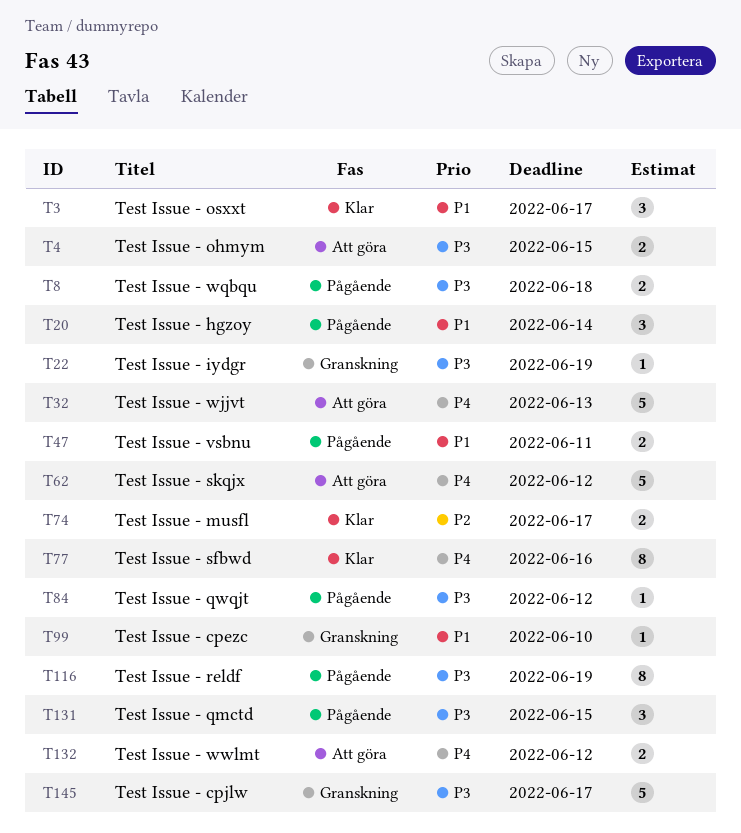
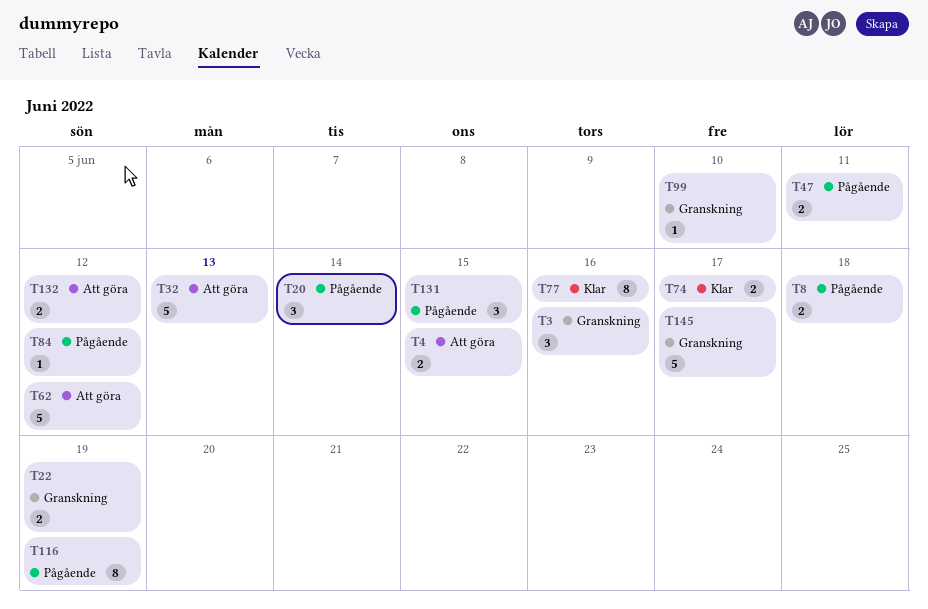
T3, status: Klar -> Granskning
T3, due: Jun 17 -> Jun 16
T22, estimate: 1 -> 2

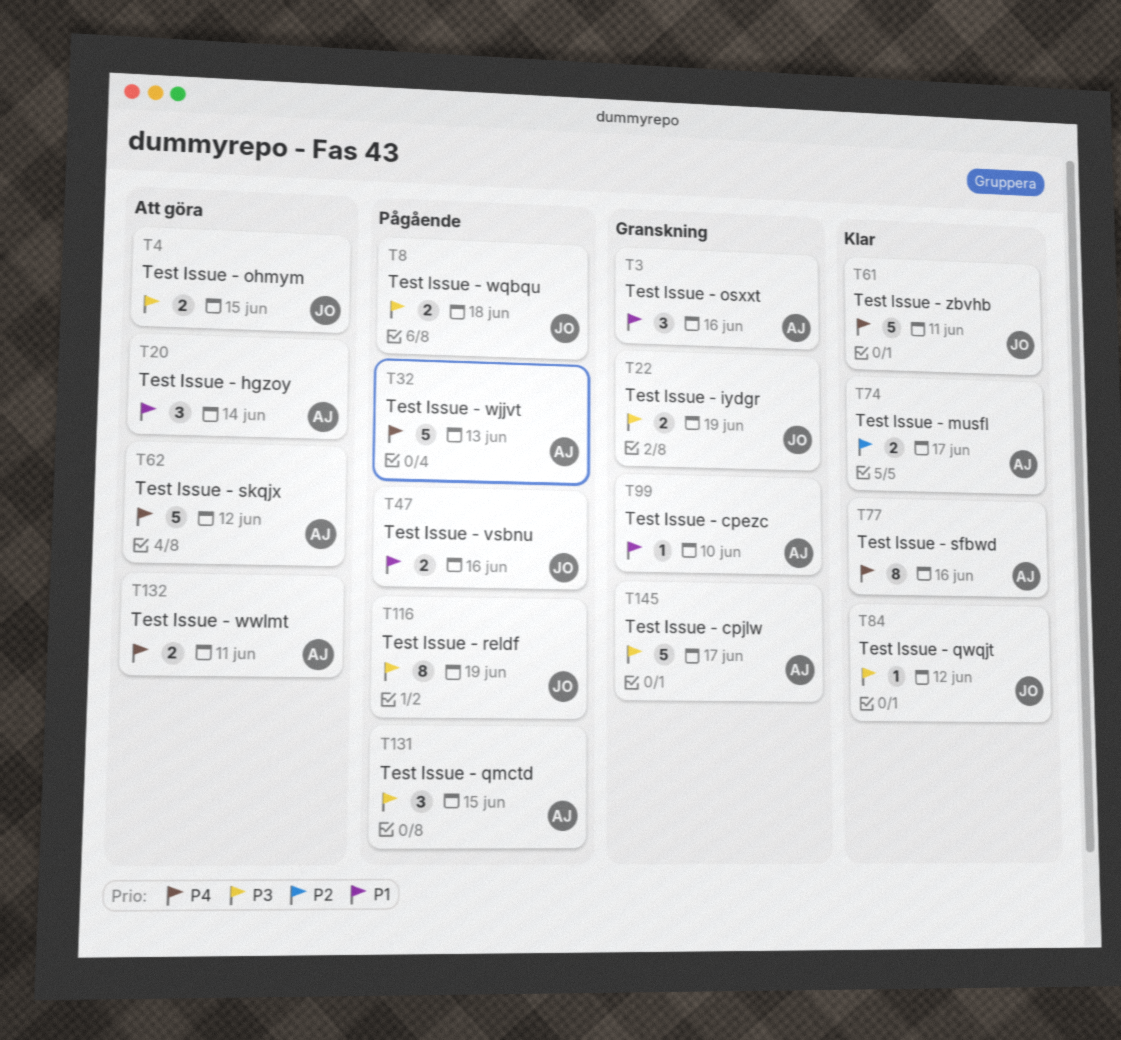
T20, status: Pågående -> Att göra
T32, status: Att göra -> Pågående
T47, due: Jun 11 -> Jun 16
T61: none -> present
T84, status: Pågående -> Klar
T132, due: Jun 12 -> Jun 11

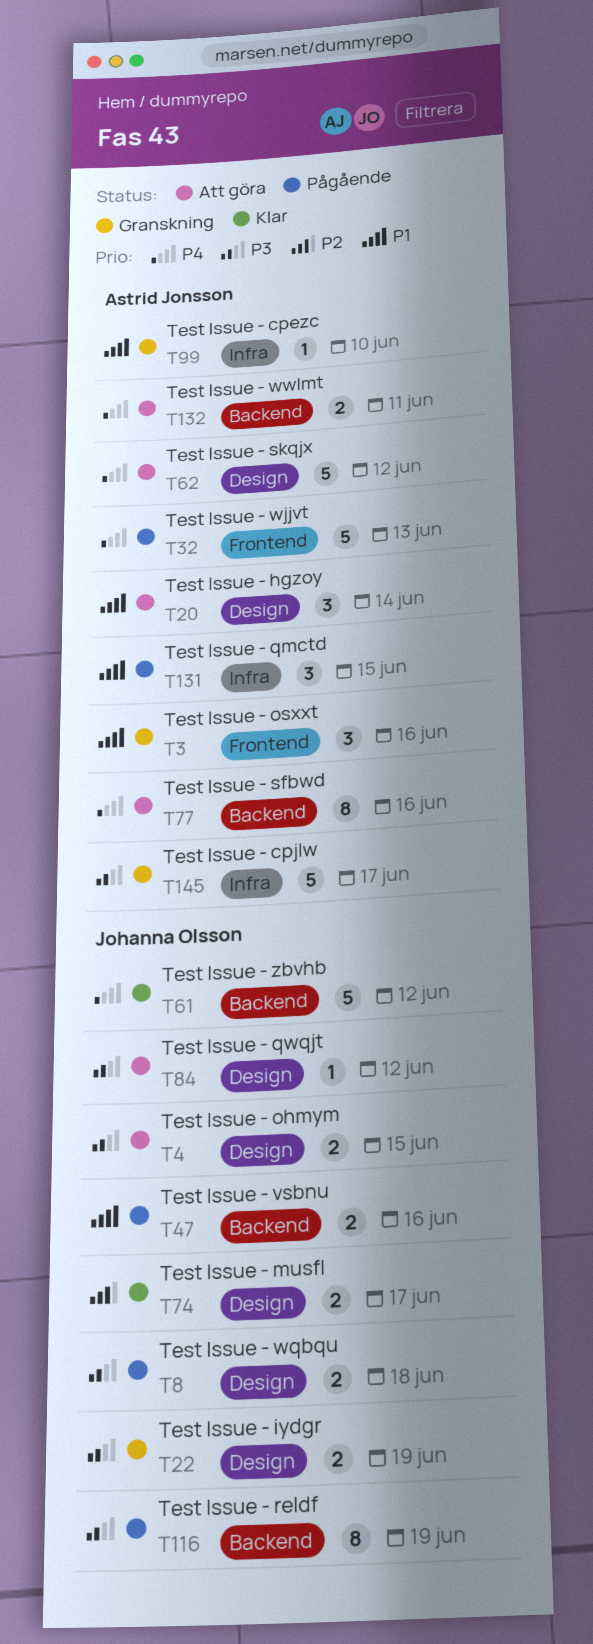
T61, due: Jun 11 -> Jun 12
T74, owner: Astrid Jonsson -> Johanna Olsson
T77, status: Klar -> Att göra
T84, status: Klar -> Att göra
T131, priority: P3 -> P1

